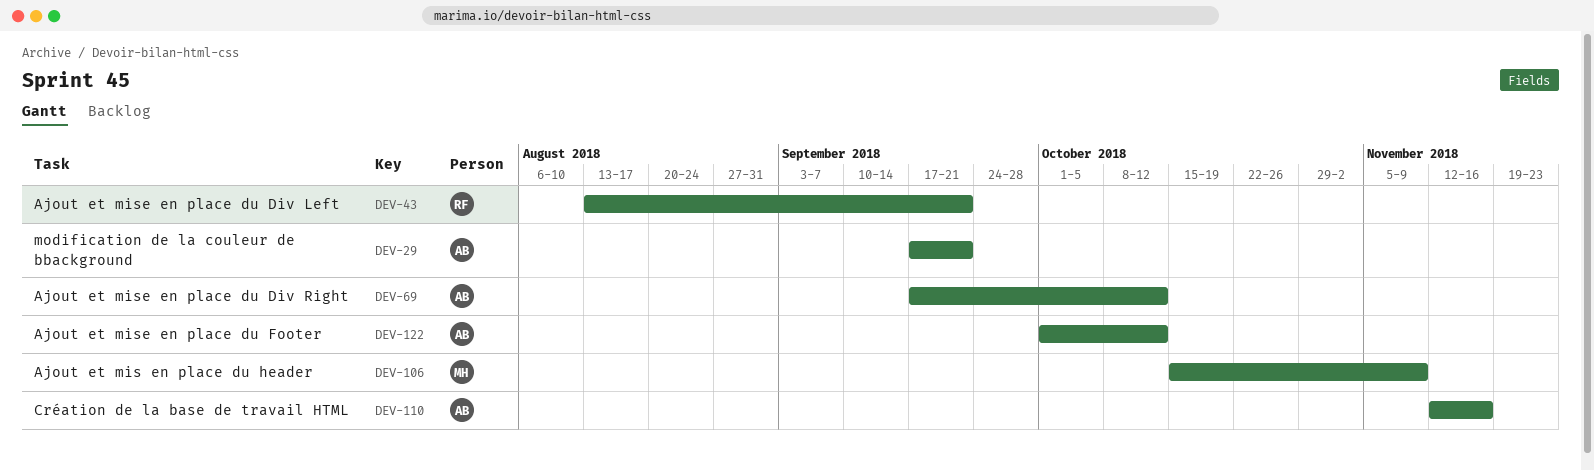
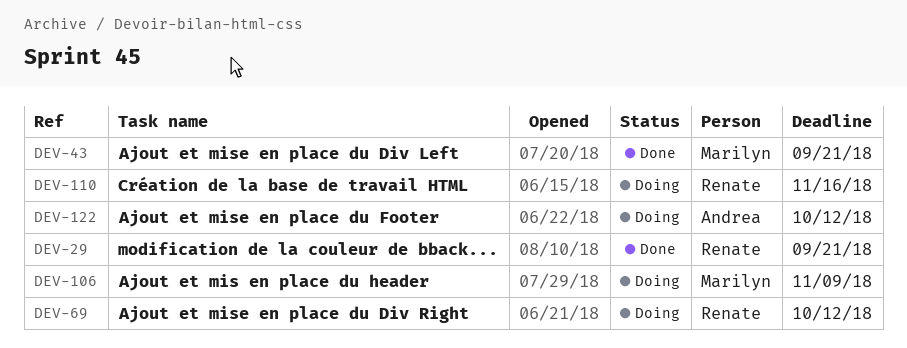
DEV-29, owner: Andrea -> Renate
DEV-43, owner: Renate -> Marilyn
DEV-69, owner: Andrea -> Renate
DEV-110, owner: Andrea -> Renate

